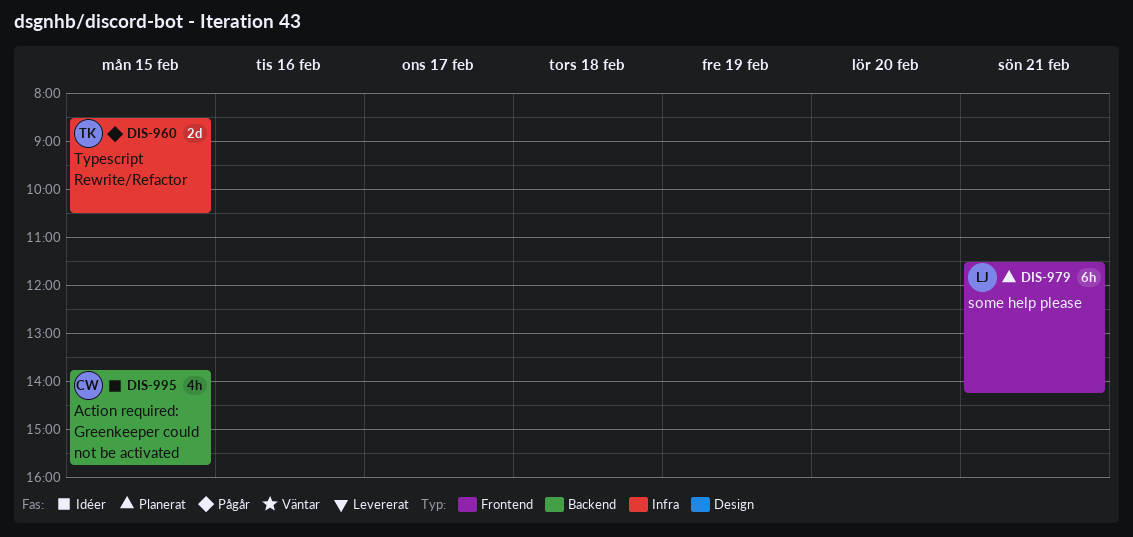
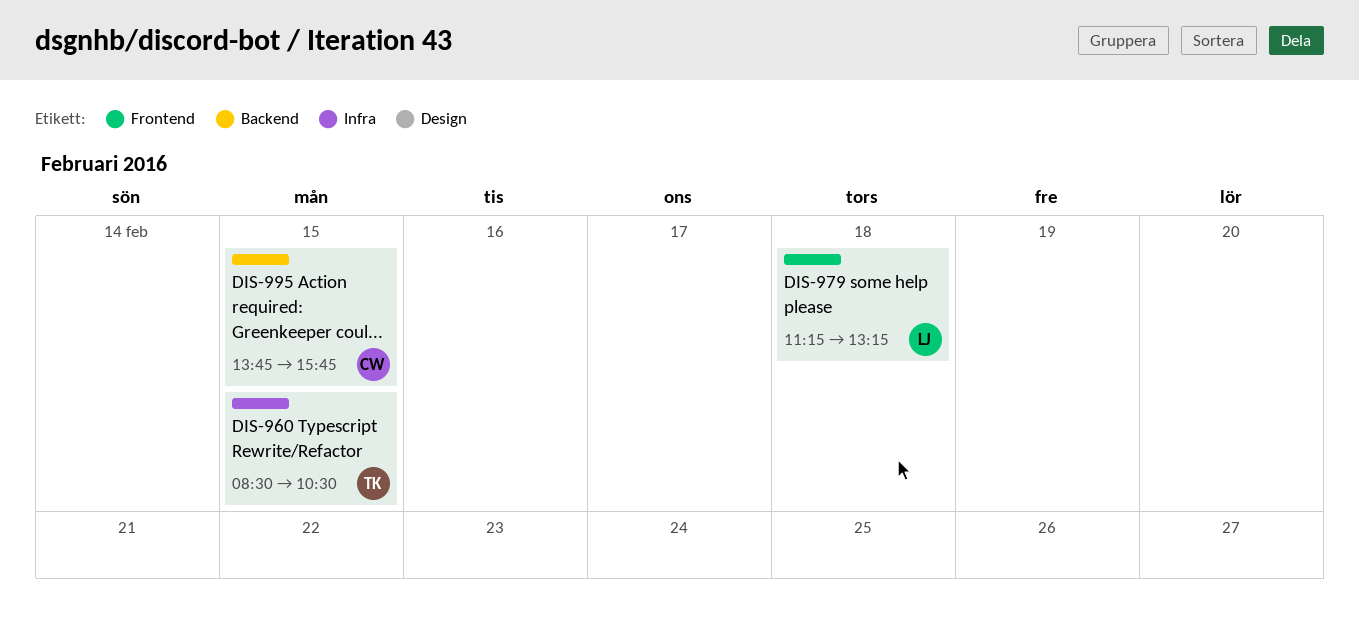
DIS-979, day: Feb 21 -> Feb 18
DIS-979, begins: 11:30 -> 11:15
DIS-979, ends: 14:15 -> 13:15

